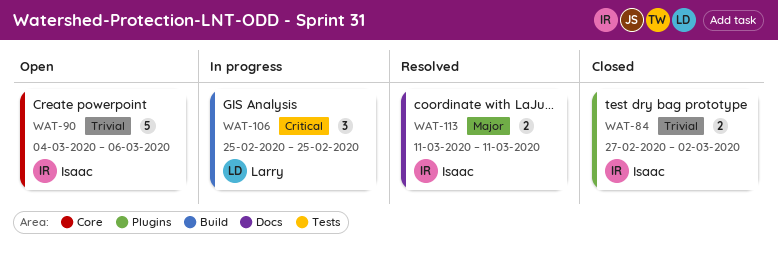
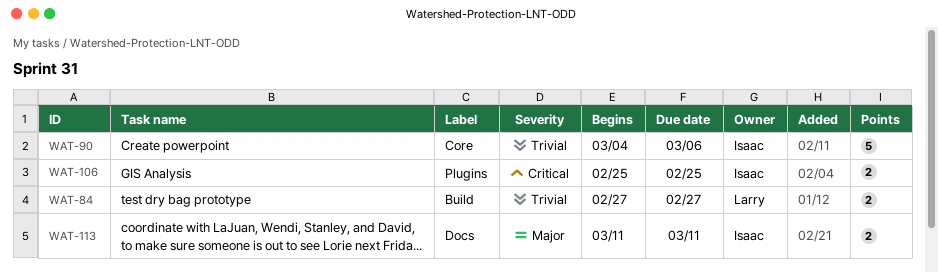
WAT-84, owner: Isaac -> Larry
WAT-84, label: Plugins -> Build
WAT-84, due: Mar 2 -> Feb 27
WAT-106, owner: Larry -> Isaac
WAT-106, label: Build -> Plugins
WAT-106, estimate: 3 -> 2

